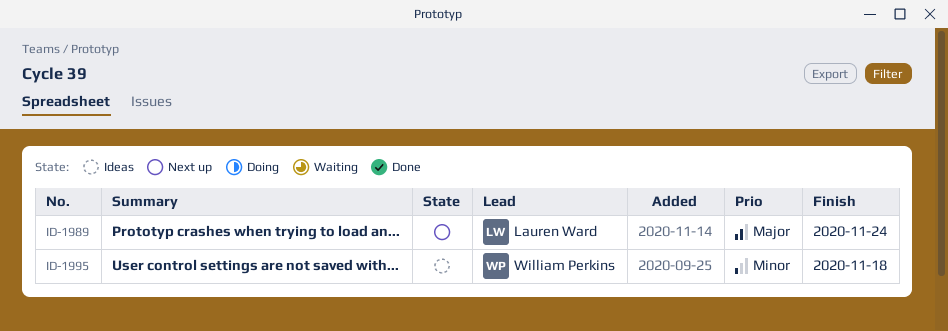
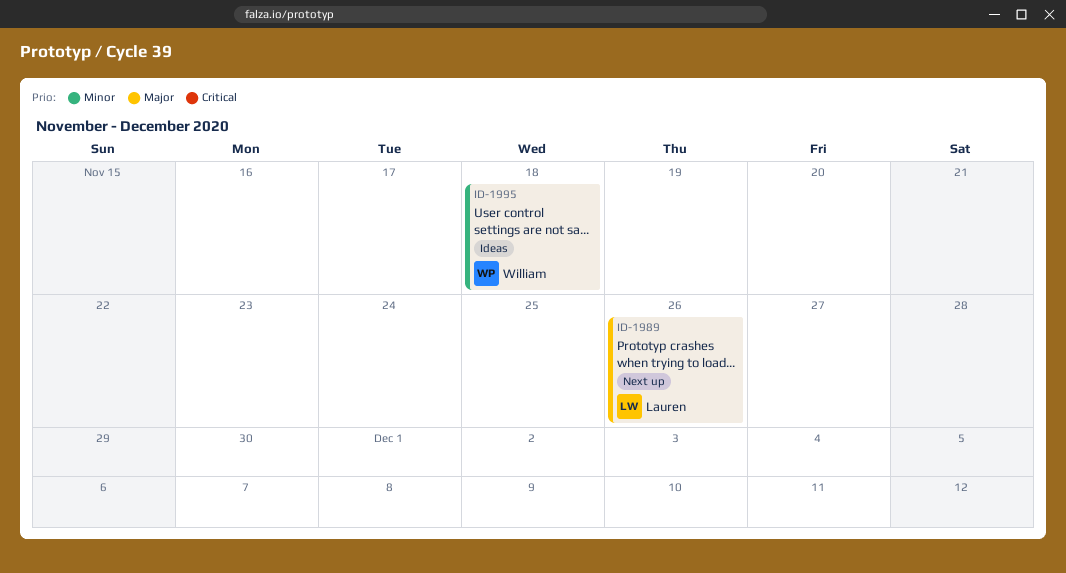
ID-1989, due: Nov 24 -> Nov 26

